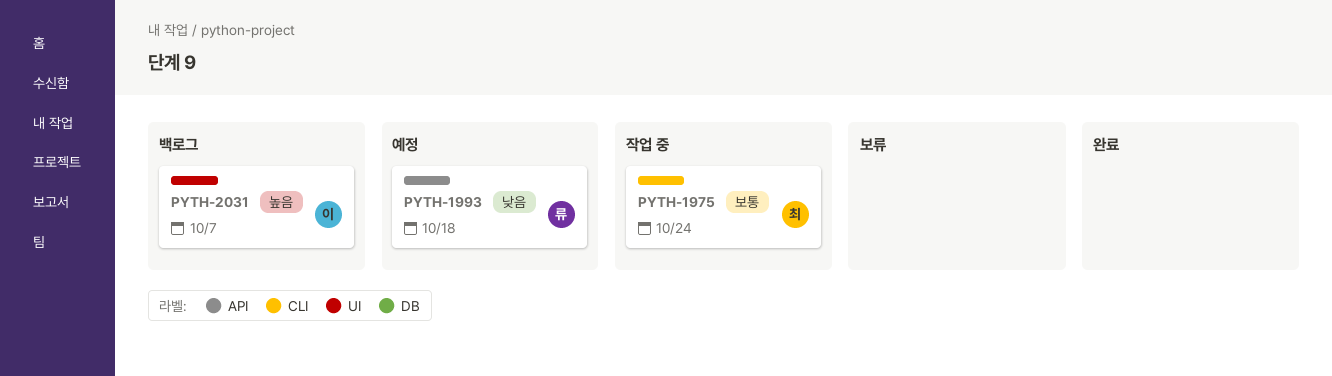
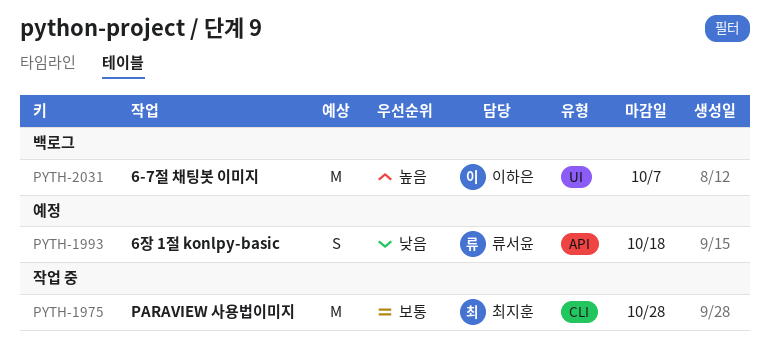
PYTH-1975, due: Oct 24 -> Oct 28

